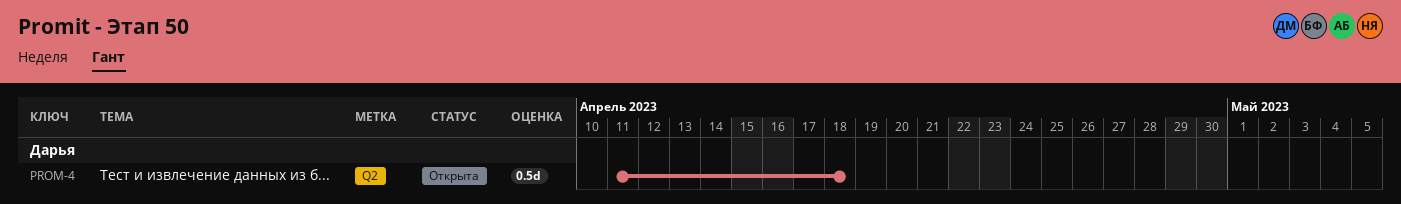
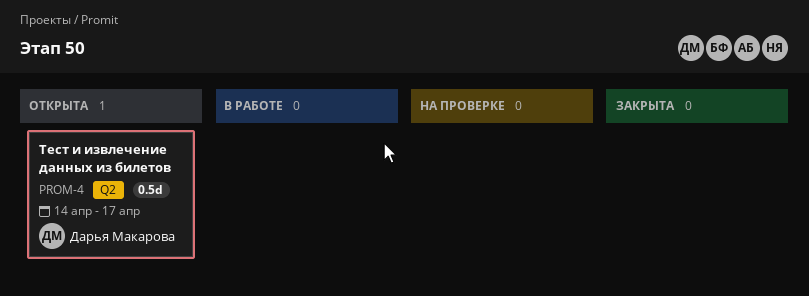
PROM-4, start: Apr 11 -> Apr 14
PROM-4, due: Apr 18 -> Apr 17

